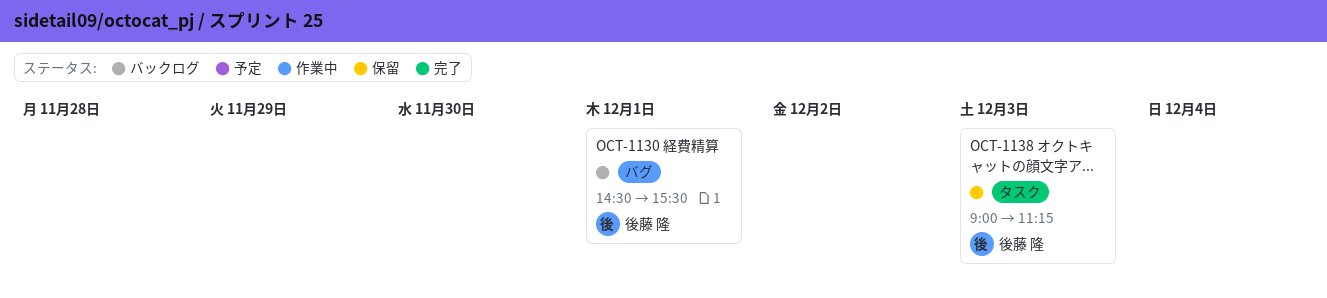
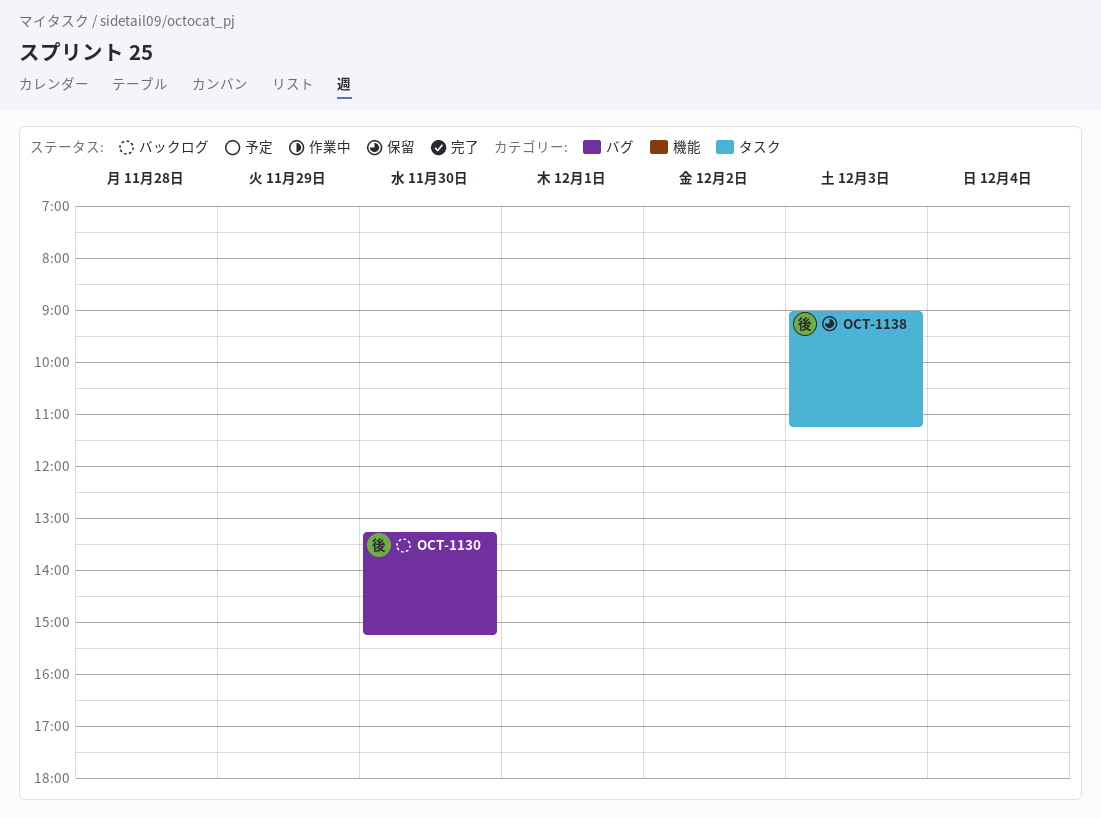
OCT-1130, day: Dec 1 -> Nov 30
OCT-1130, begins: 14:30 -> 13:15
OCT-1130, ends: 15:30 -> 15:15

